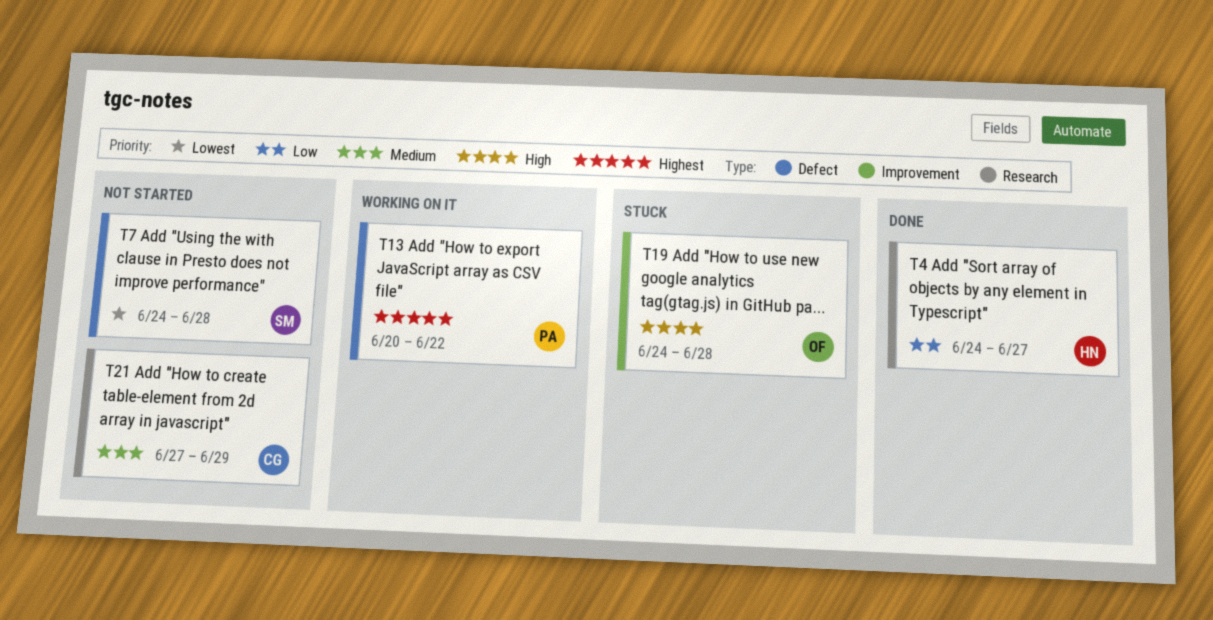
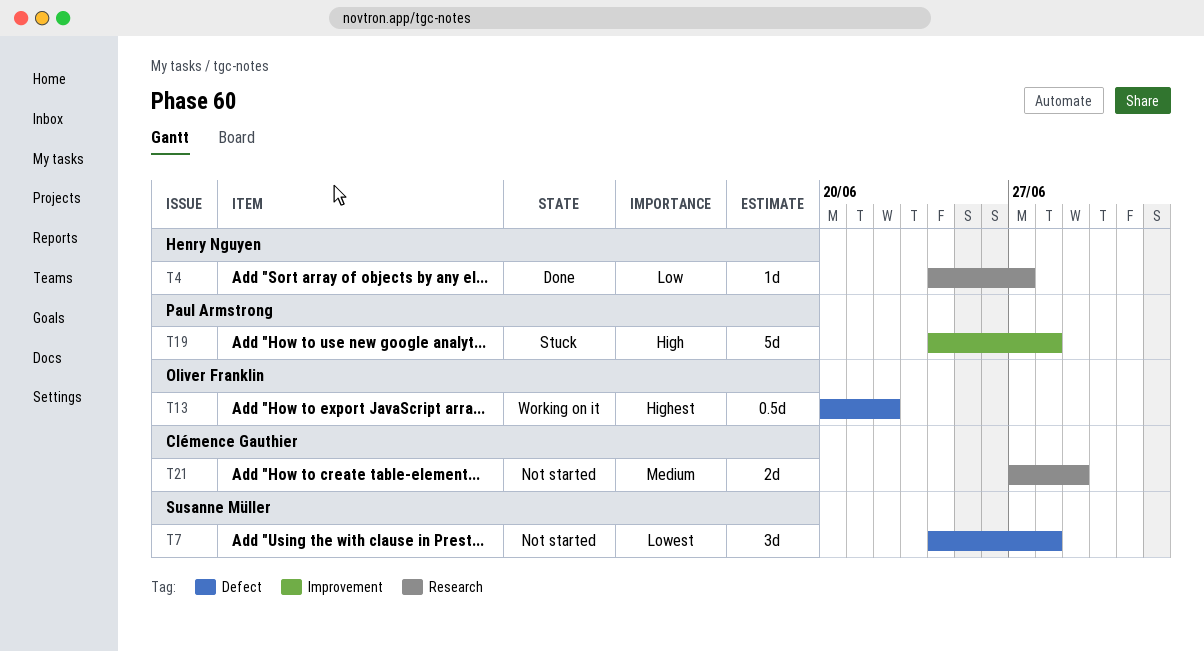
T13, owner: Paul Armstrong -> Oliver Franklin
T19, owner: Oliver Franklin -> Paul Armstrong

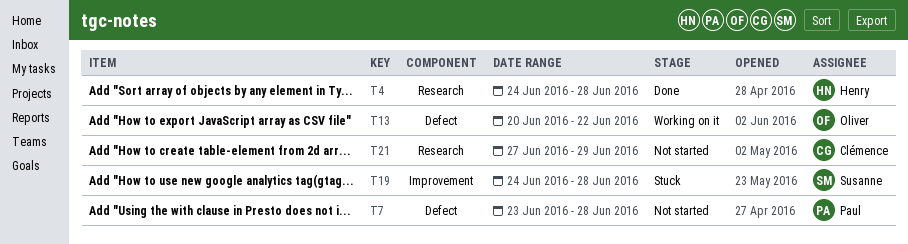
T4, due: Jun 27 -> Jun 28
T7, owner: Susanne Müller -> Paul Armstrong
T7, start: Jun 24 -> Jun 23
T19, owner: Paul Armstrong -> Susanne Müller

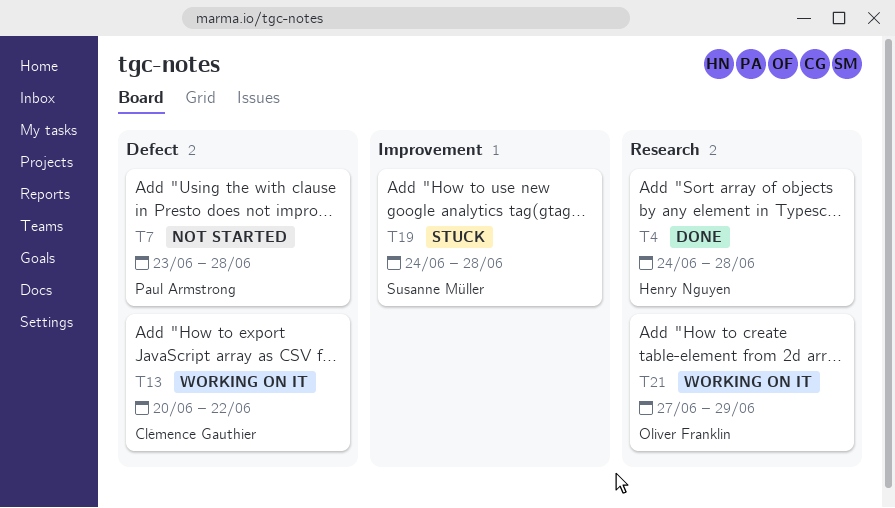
T13, owner: Oliver Franklin -> Clémence Gauthier
T21, status: Not started -> Working on it
T21, owner: Clémence Gauthier -> Oliver Franklin

